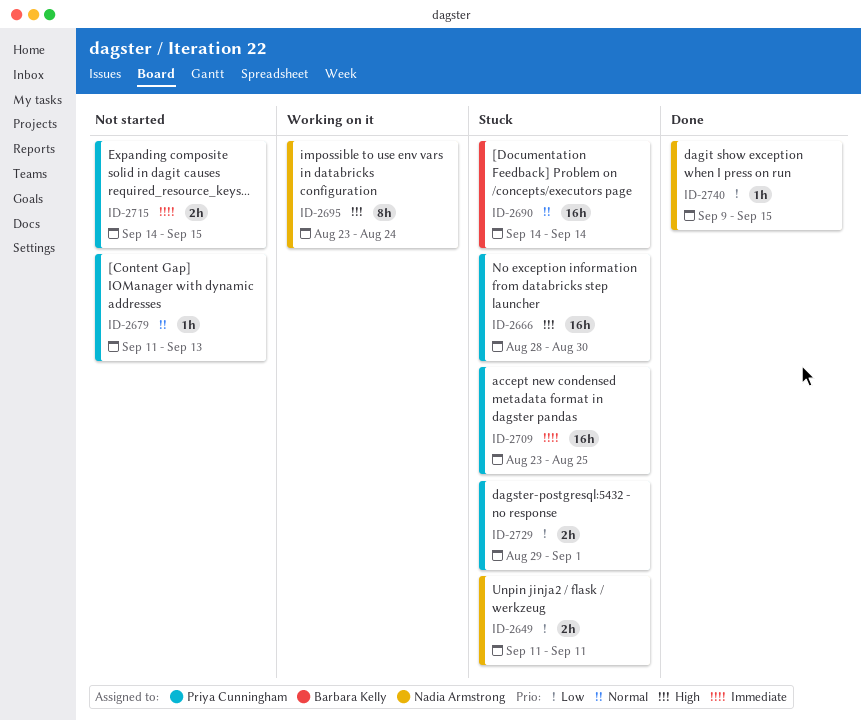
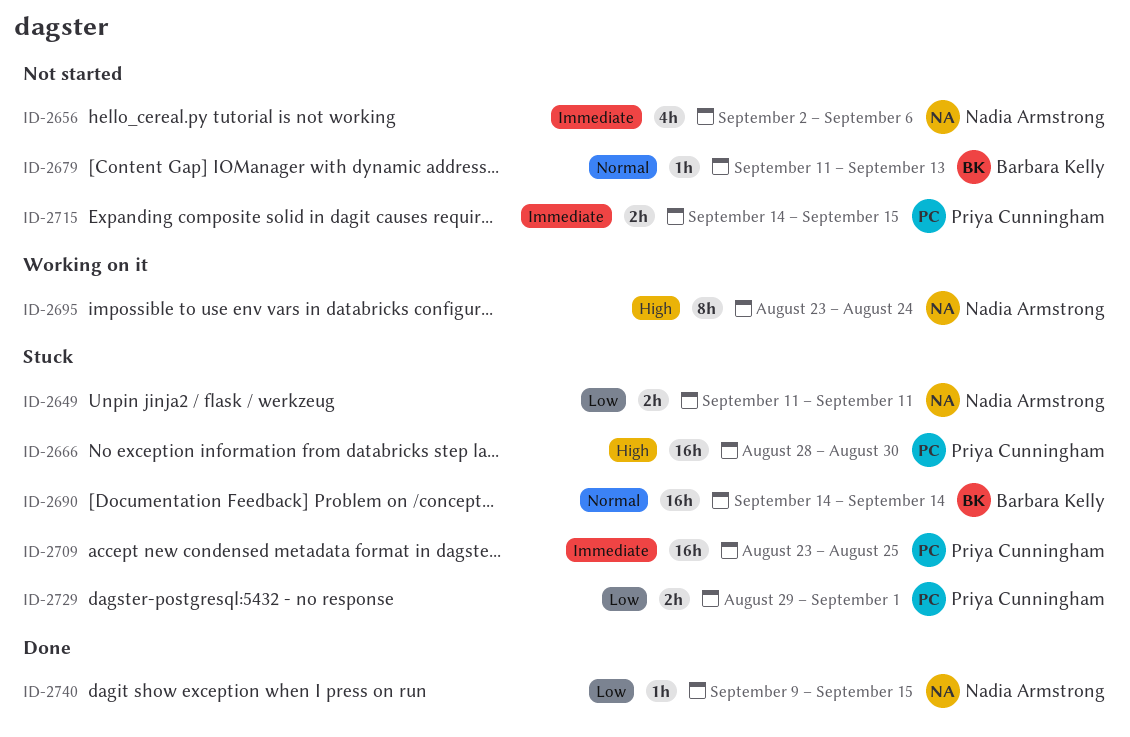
ID-2656: none -> present
ID-2679, owner: Priya Cunningham -> Barbara Kelly

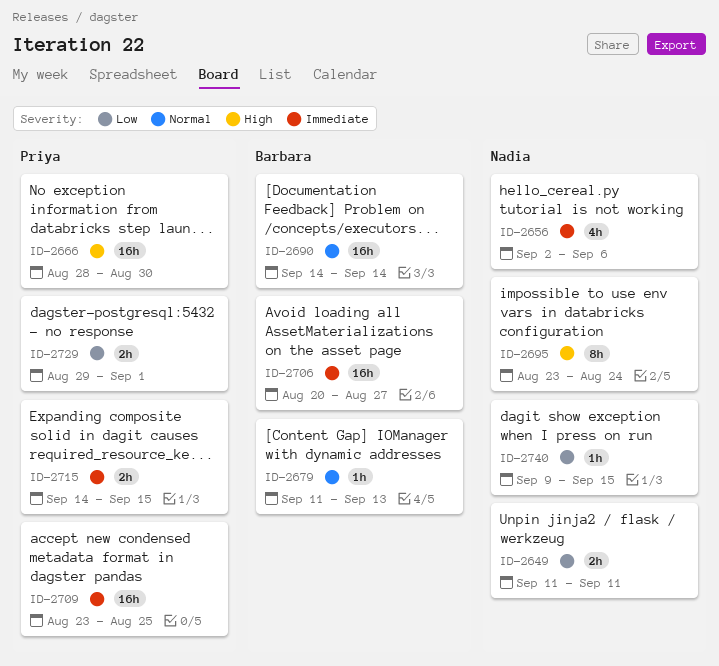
ID-2706: none -> present

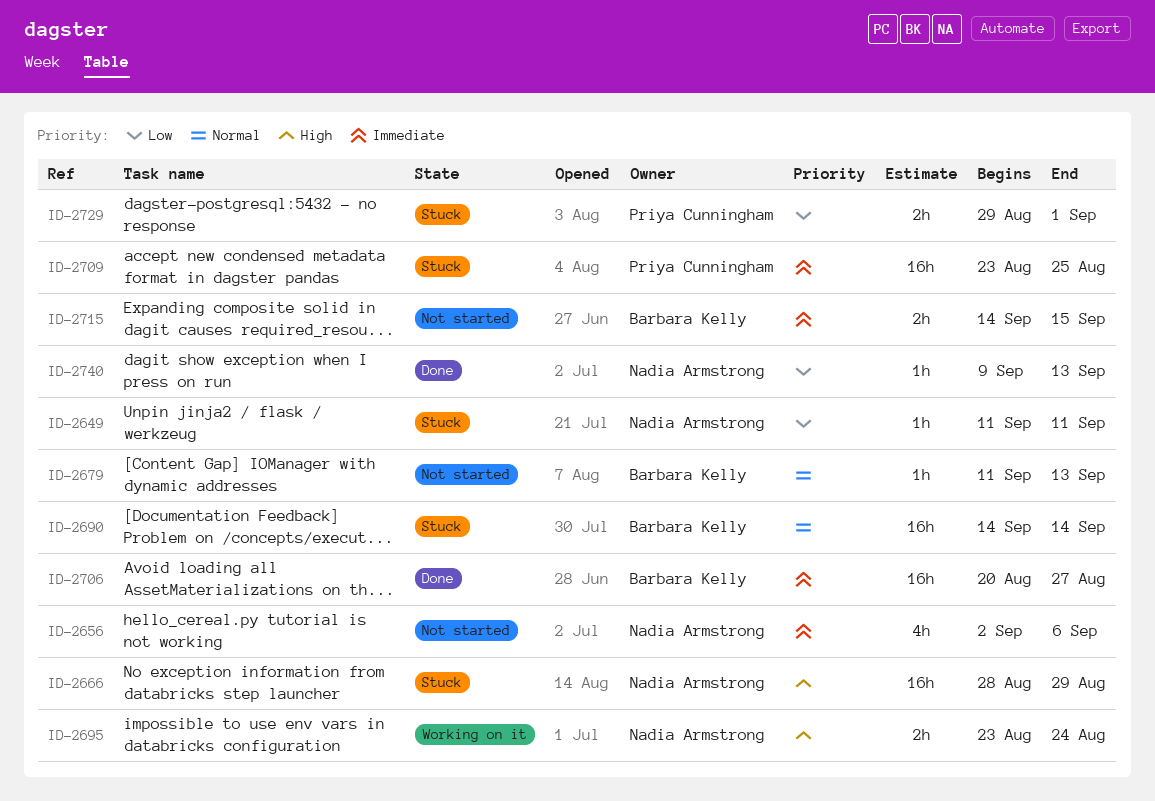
ID-2649, estimate: 2h -> 1h
ID-2666, owner: Priya Cunningham -> Nadia Armstrong
ID-2666, due: Aug 30 -> Aug 29
ID-2695, estimate: 8h -> 2h
ID-2715, owner: Priya Cunningham -> Barbara Kelly
ID-2740, due: Sep 15 -> Sep 13

